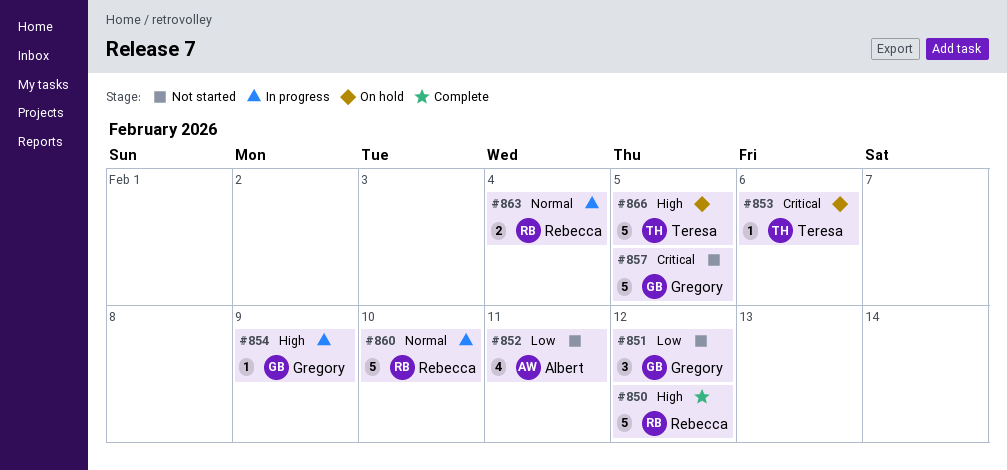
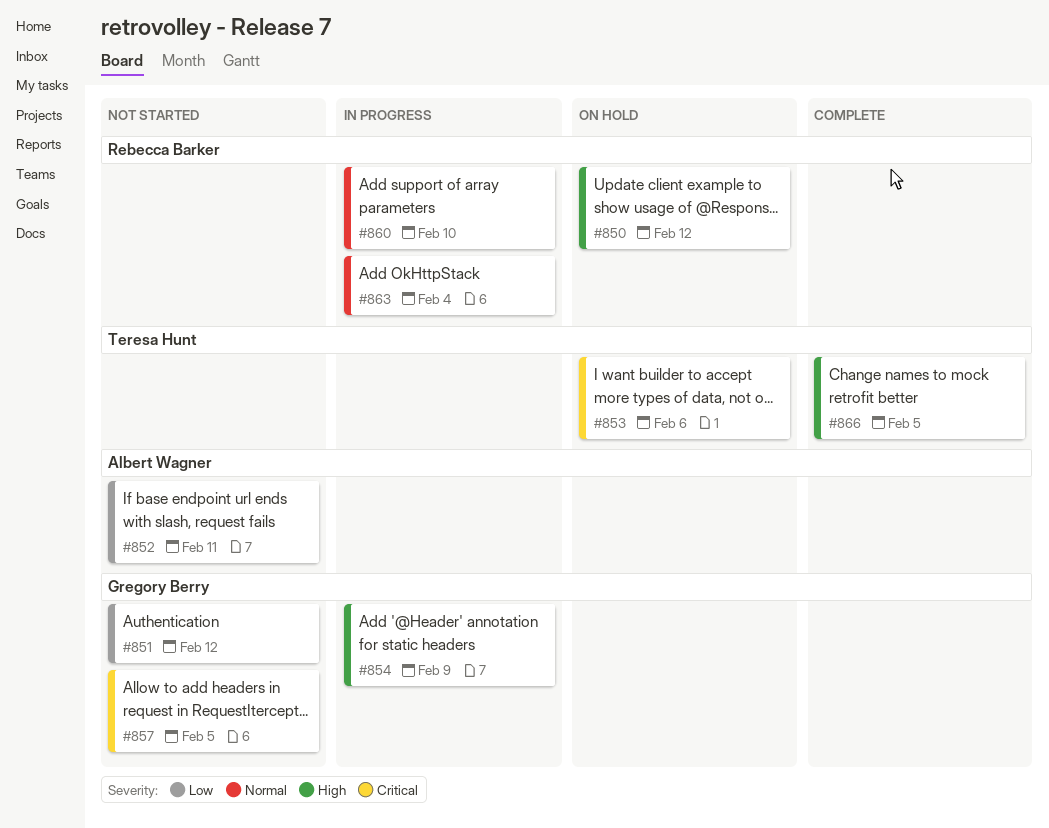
#850, status: Complete -> On hold
#866, status: On hold -> Complete

